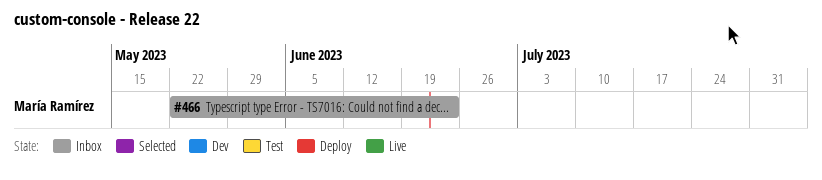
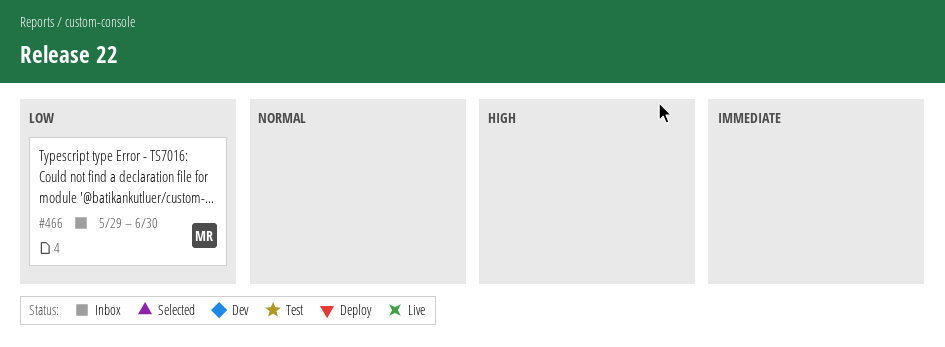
#466, start: May 22 -> May 29
#466, due: Jun 23 -> Jun 30

